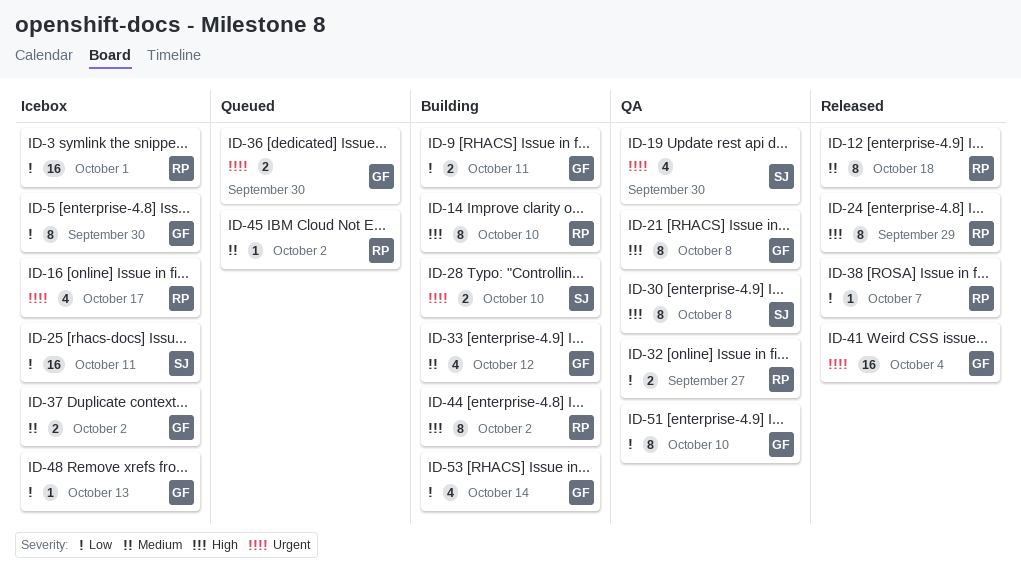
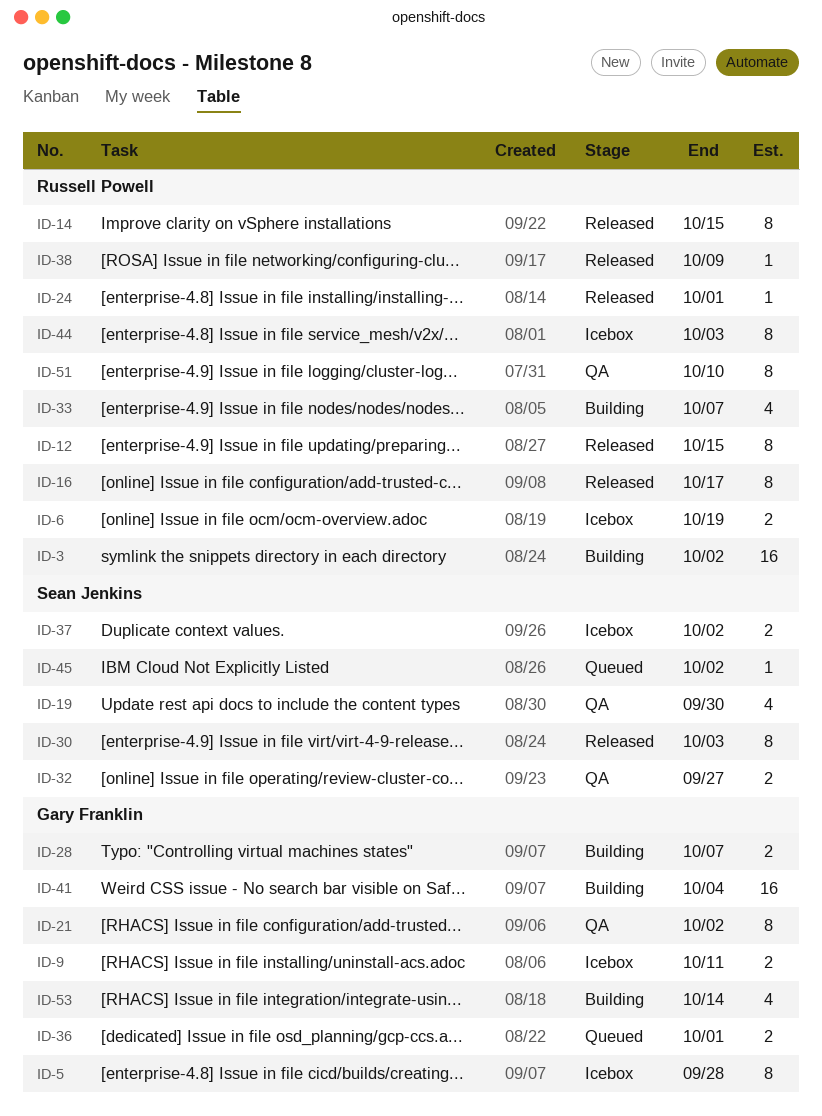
ID-3, status: Icebox -> Building
ID-3, due: Oct 1 -> Oct 2
ID-5, due: Sep 30 -> Sep 28
ID-6: none -> present
ID-9, status: Building -> Icebox
ID-12, due: Oct 18 -> Oct 15
ID-14, status: Building -> Released
ID-14, due: Oct 10 -> Oct 15
ID-16, status: Icebox -> Released
ID-16, estimate: 4 -> 8
ID-21, due: Oct 8 -> Oct 2
ID-24, estimate: 8 -> 1
ID-24, due: Sep 29 -> Oct 1
ID-25: present -> none
ID-28, owner: Sean Jenkins -> Gary Franklin
ID-28, due: Oct 10 -> Oct 7
ID-30, status: QA -> Released
ID-30, due: Oct 8 -> Oct 3
ID-32, owner: Russell Powell -> Sean Jenkins
ID-33, owner: Gary Franklin -> Russell Powell
ID-33, due: Oct 12 -> Oct 7
ID-36, due: Sep 30 -> Oct 1
ID-37, owner: Gary Franklin -> Sean Jenkins
ID-38, due: Oct 7 -> Oct 9
ID-41, status: Released -> Building
ID-44, status: Building -> Icebox
ID-44, due: Oct 2 -> Oct 3
ID-45, owner: Russell Powell -> Sean Jenkins
ID-48: present -> none
ID-51, owner: Gary Franklin -> Russell Powell

